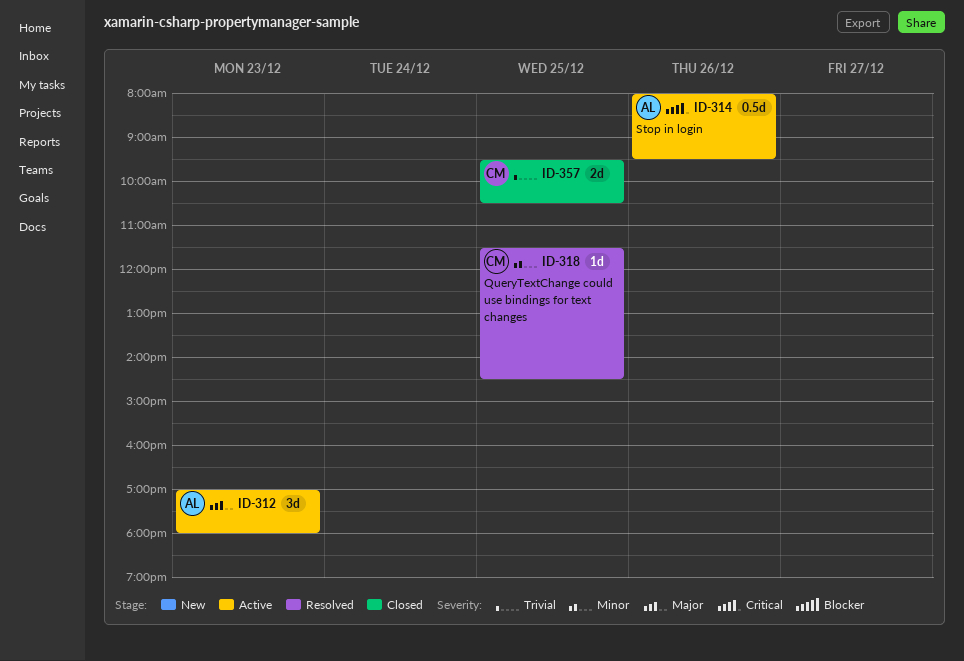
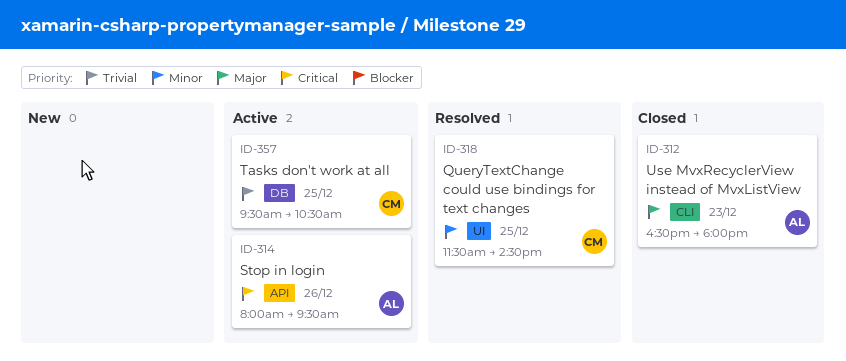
ID-312, status: Active -> Closed
ID-312, begins: 17:00 -> 16:30
ID-357, status: Closed -> Active

